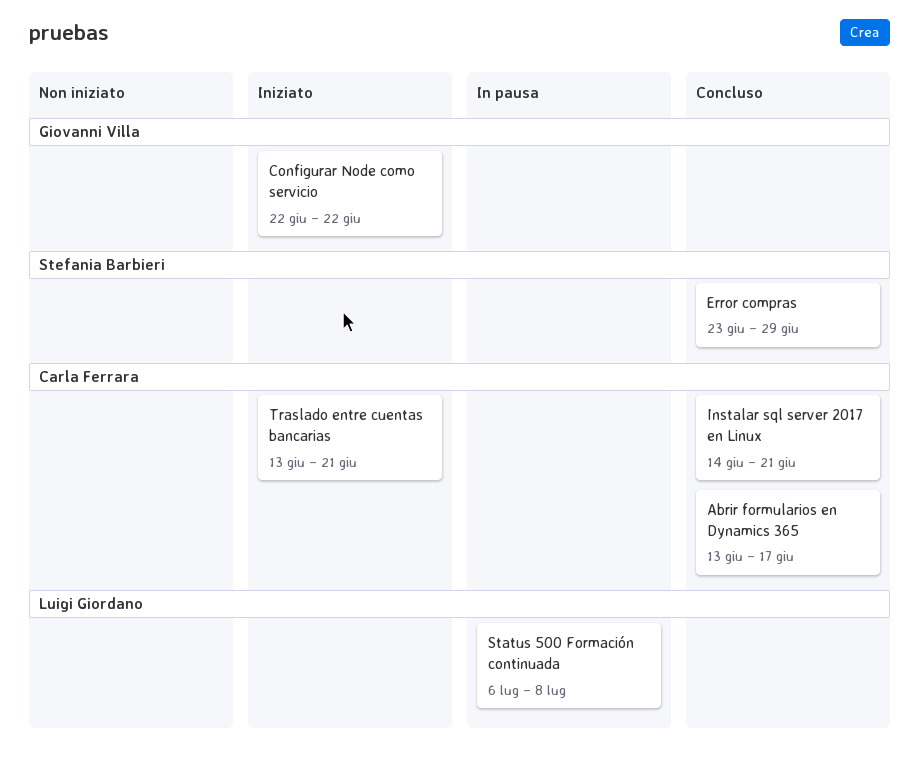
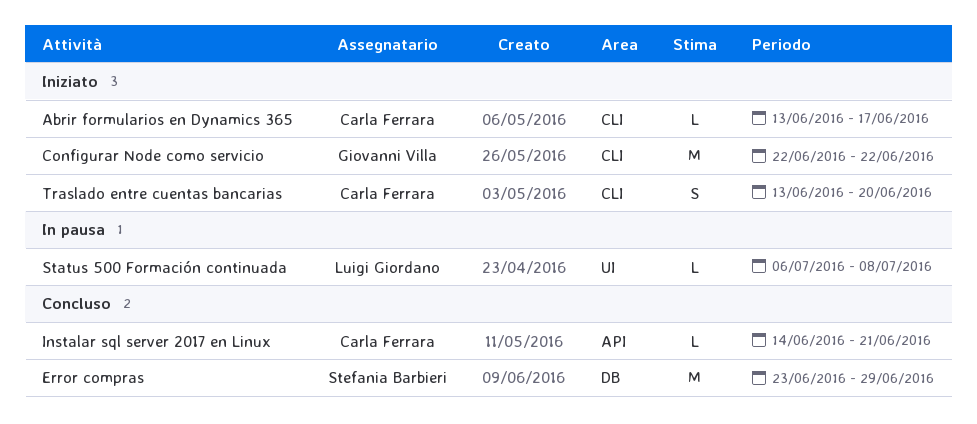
Abrir formularios en Dynamics 365, status: Concluso -> Iniziato
Traslado entre cuentas bancarias, due: Jun 21 -> Jun 20

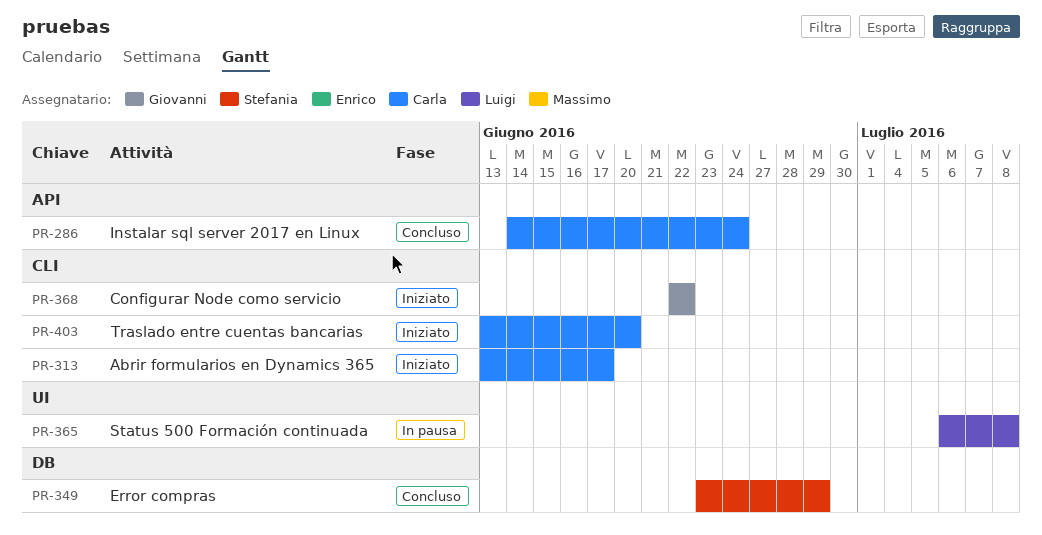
Instalar sql server 2017 en Linux, due: Jun 21 -> Jun 24

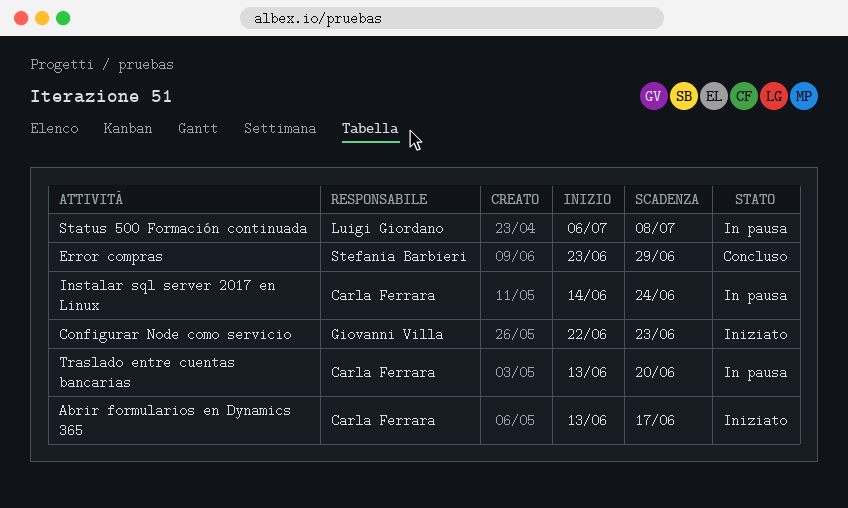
Configurar Node como servicio, due: Jun 22 -> Jun 23
Instalar sql server 2017 en Linux, status: Concluso -> In pausa
Traslado entre cuentas bancarias, status: Iniziato -> In pausa

